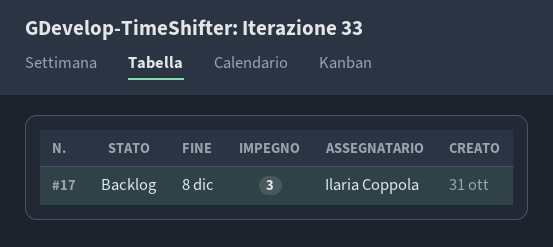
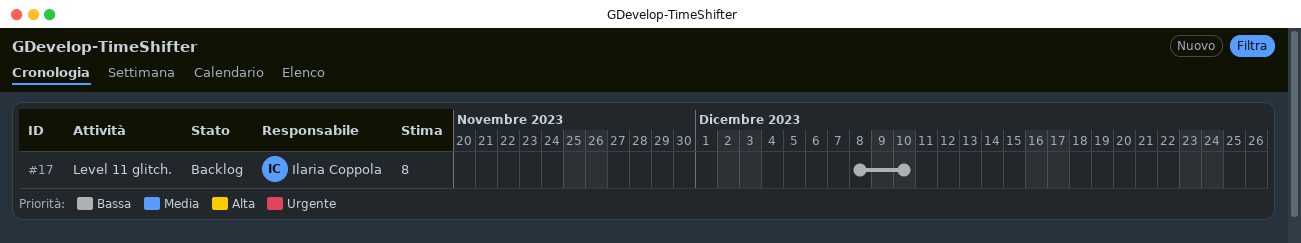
#17, estimate: 3 -> 8
#17, due: Dec 8 -> Dec 10

